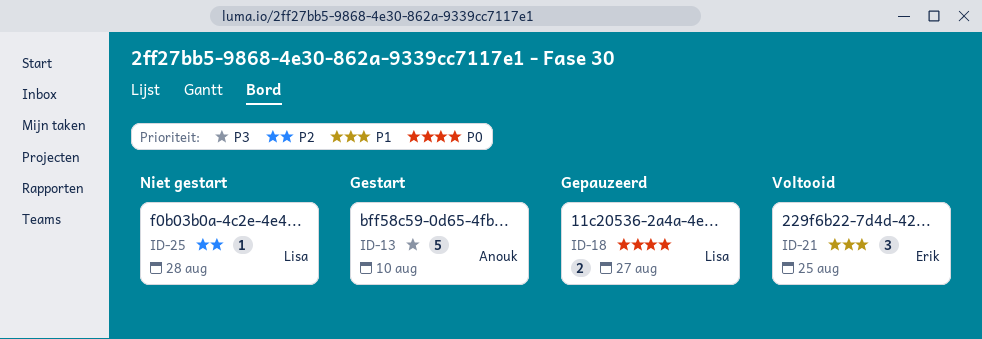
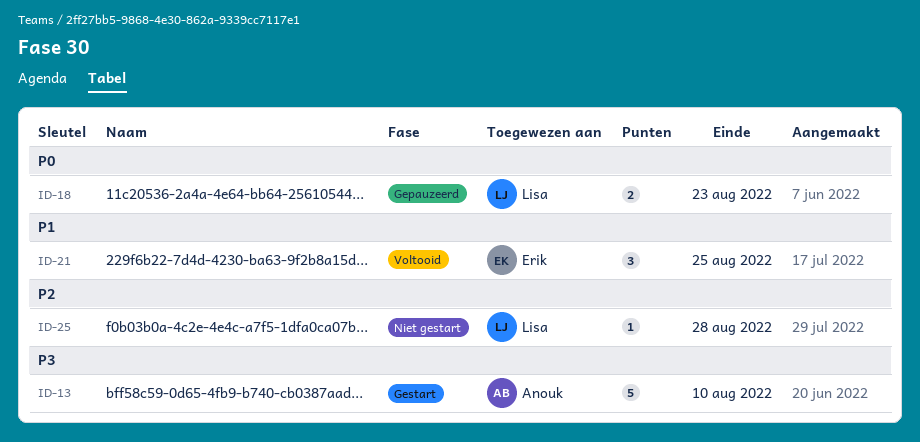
ID-18, due: Aug 27 -> Aug 23

